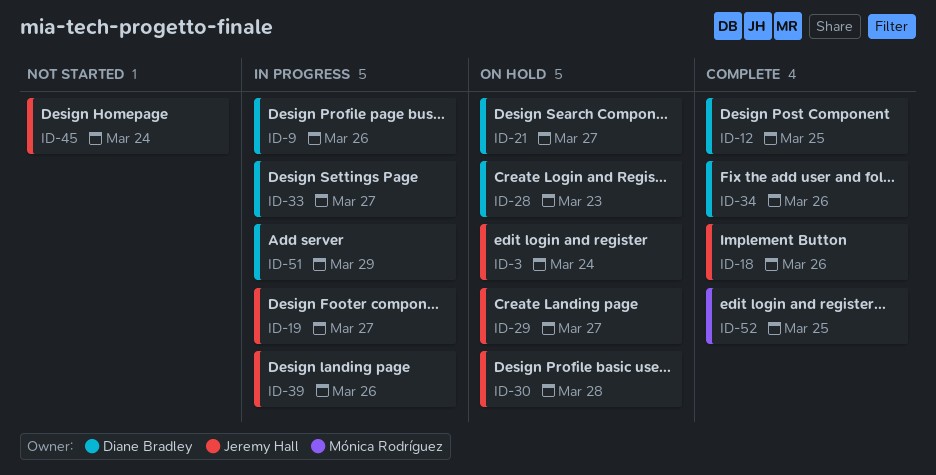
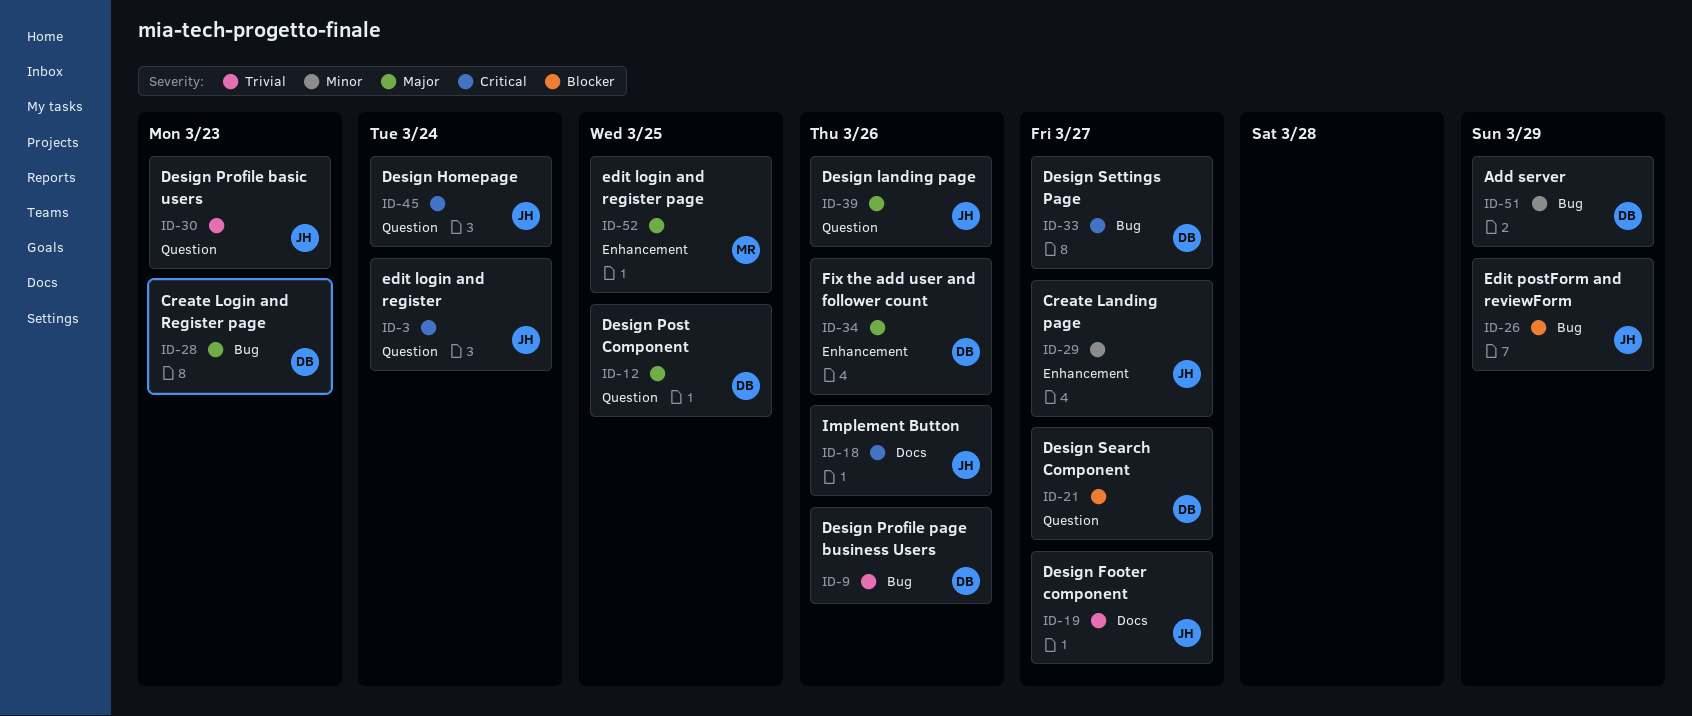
ID-26: none -> present
ID-30, due: Mar 28 -> Mar 23

